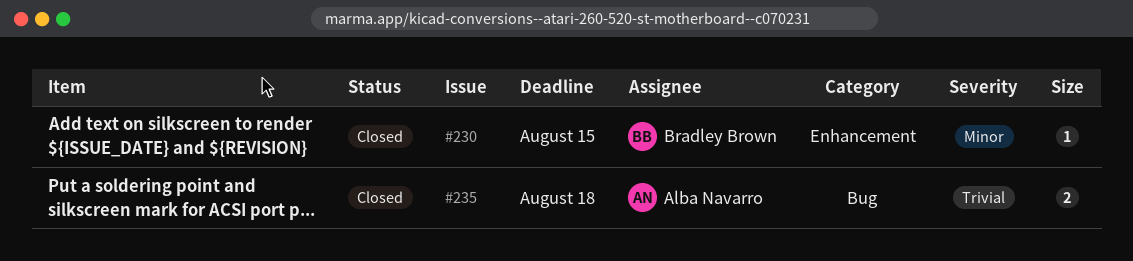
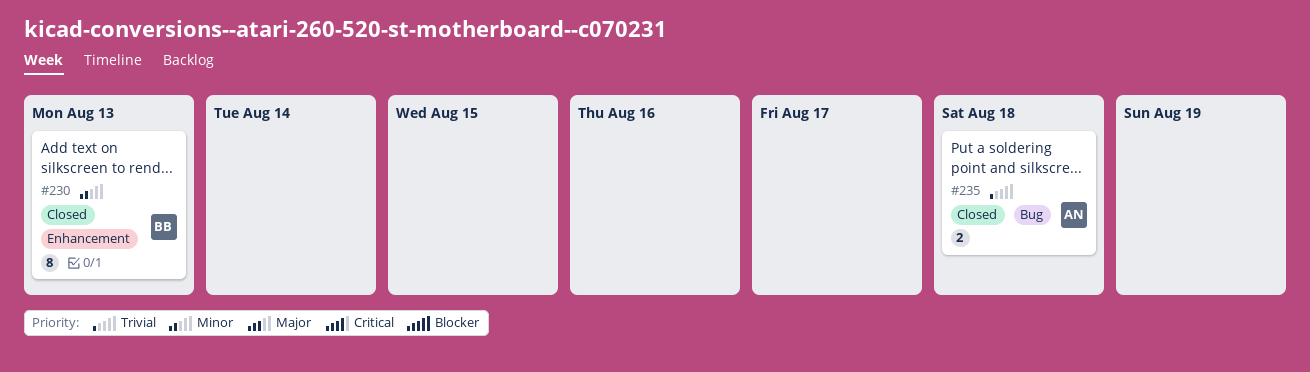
#230, estimate: 1 -> 8
#230, due: Aug 15 -> Aug 13

